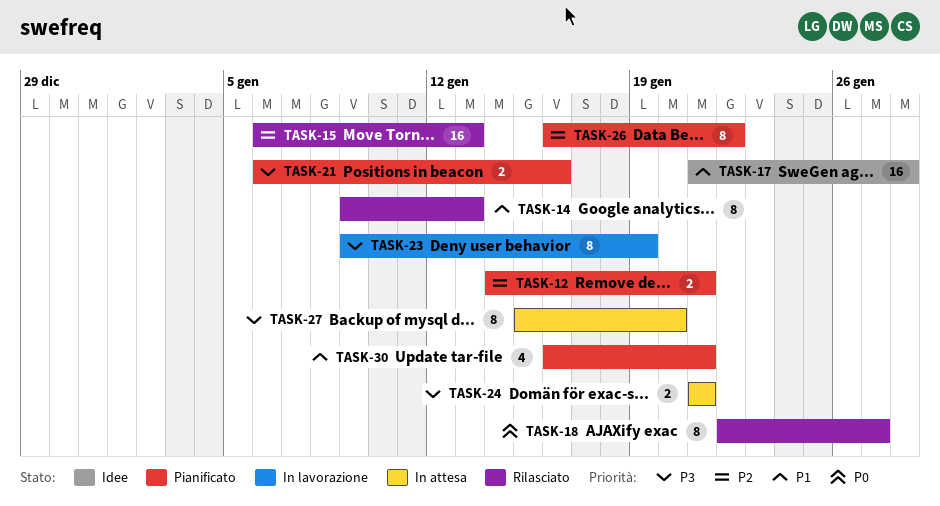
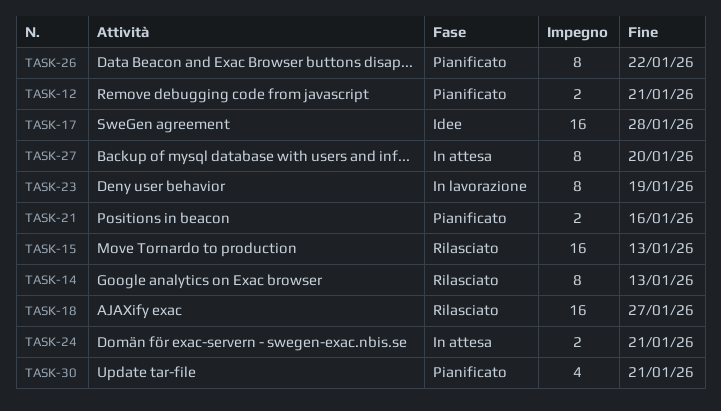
TASK-18, estimate: 8 -> 16

